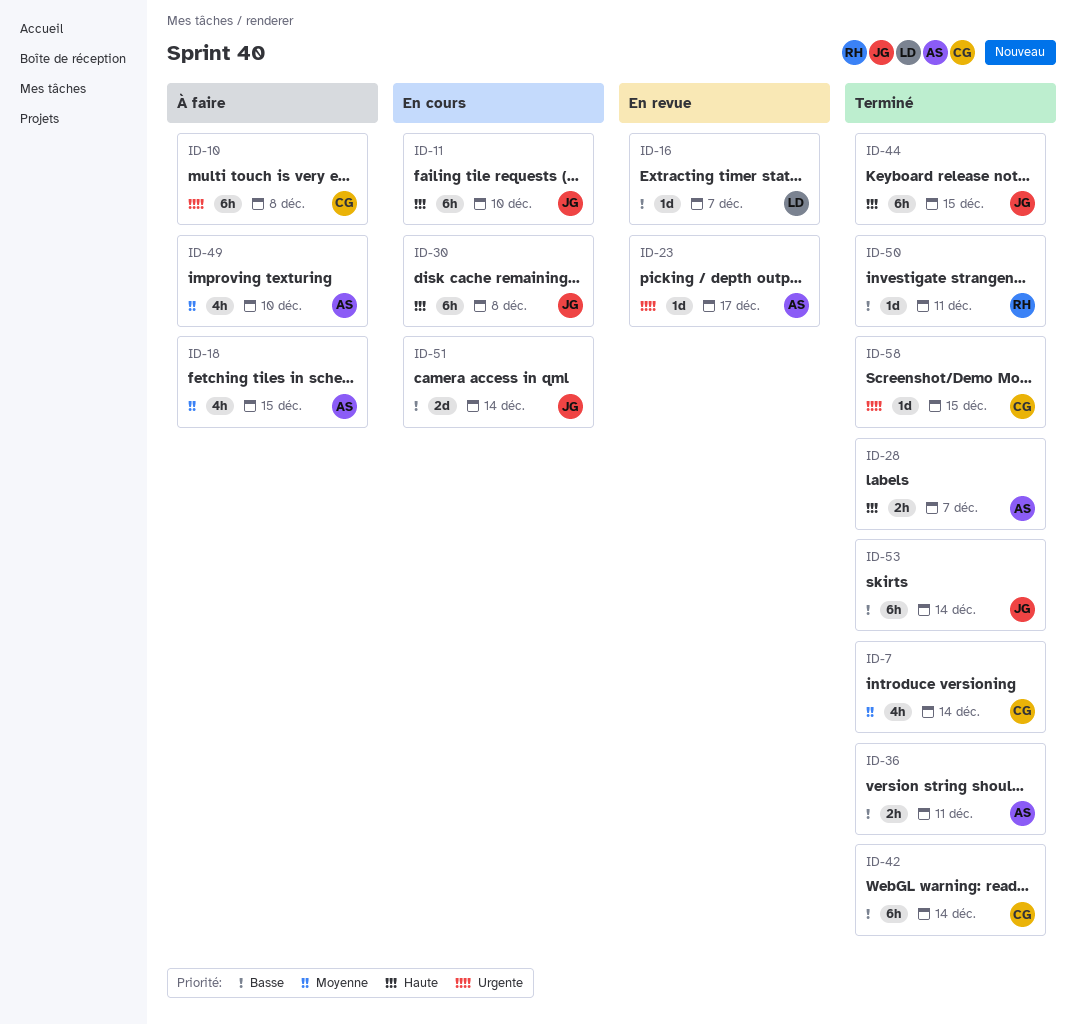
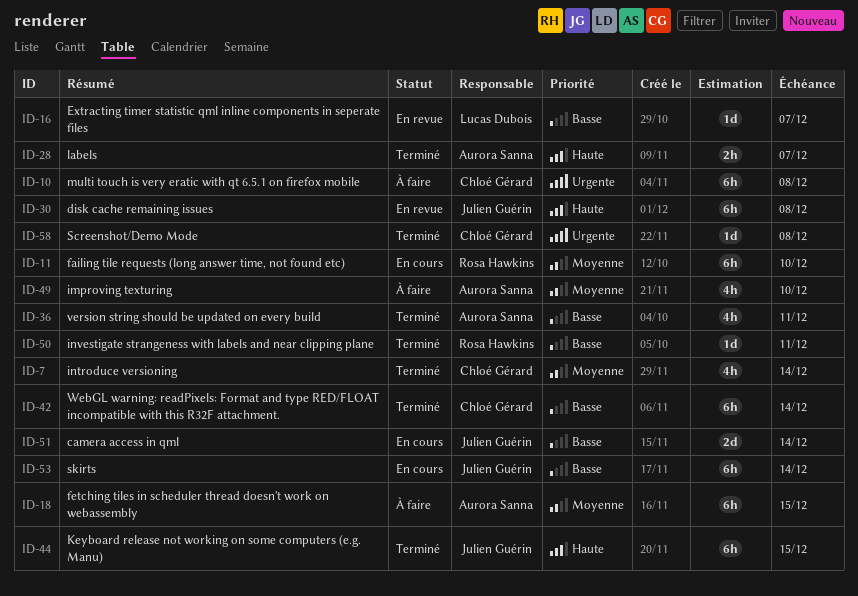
ID-11, owner: Julien Guérin -> Rosa Hawkins
ID-11, priority: Haute -> Moyenne
ID-18, estimate: 4h -> 6h
ID-23: present -> none
ID-30, status: En cours -> En revue
ID-36, estimate: 2h -> 4h
ID-53, status: Terminé -> En cours
ID-58, due: Dec 15 -> Dec 8

